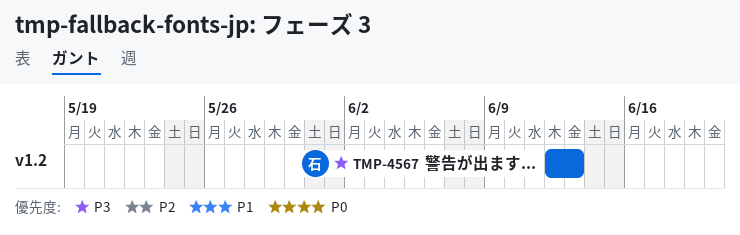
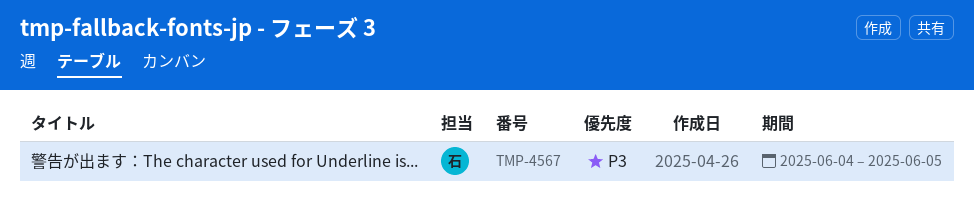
TMP-4567, start: Jun 12 -> Jun 4
TMP-4567, due: Jun 13 -> Jun 5

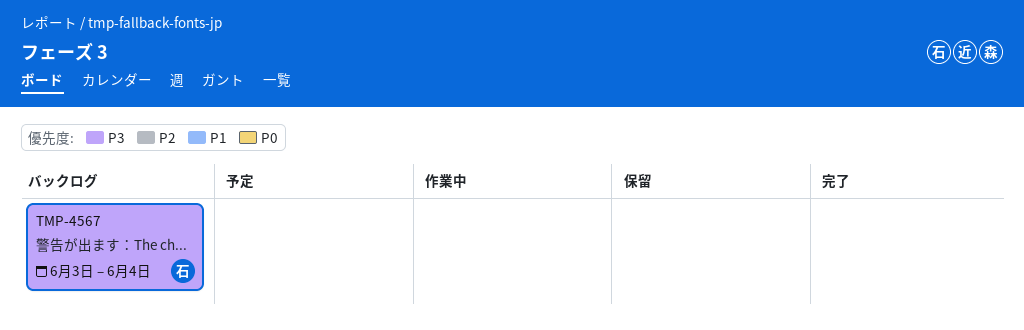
TMP-4567, start: Jun 4 -> Jun 3
TMP-4567, due: Jun 5 -> Jun 4

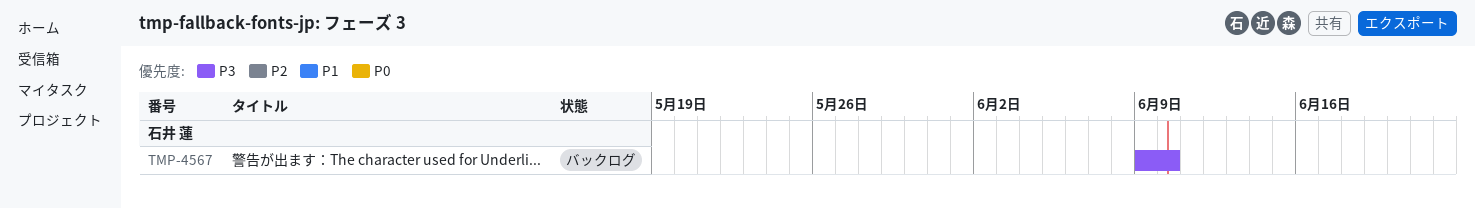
TMP-4567, start: Jun 3 -> Jun 9
TMP-4567, due: Jun 4 -> Jun 10

